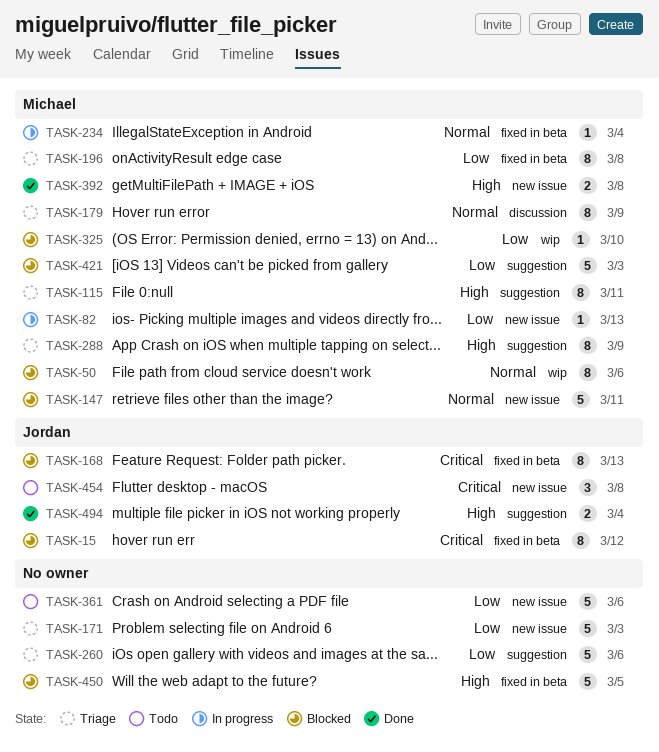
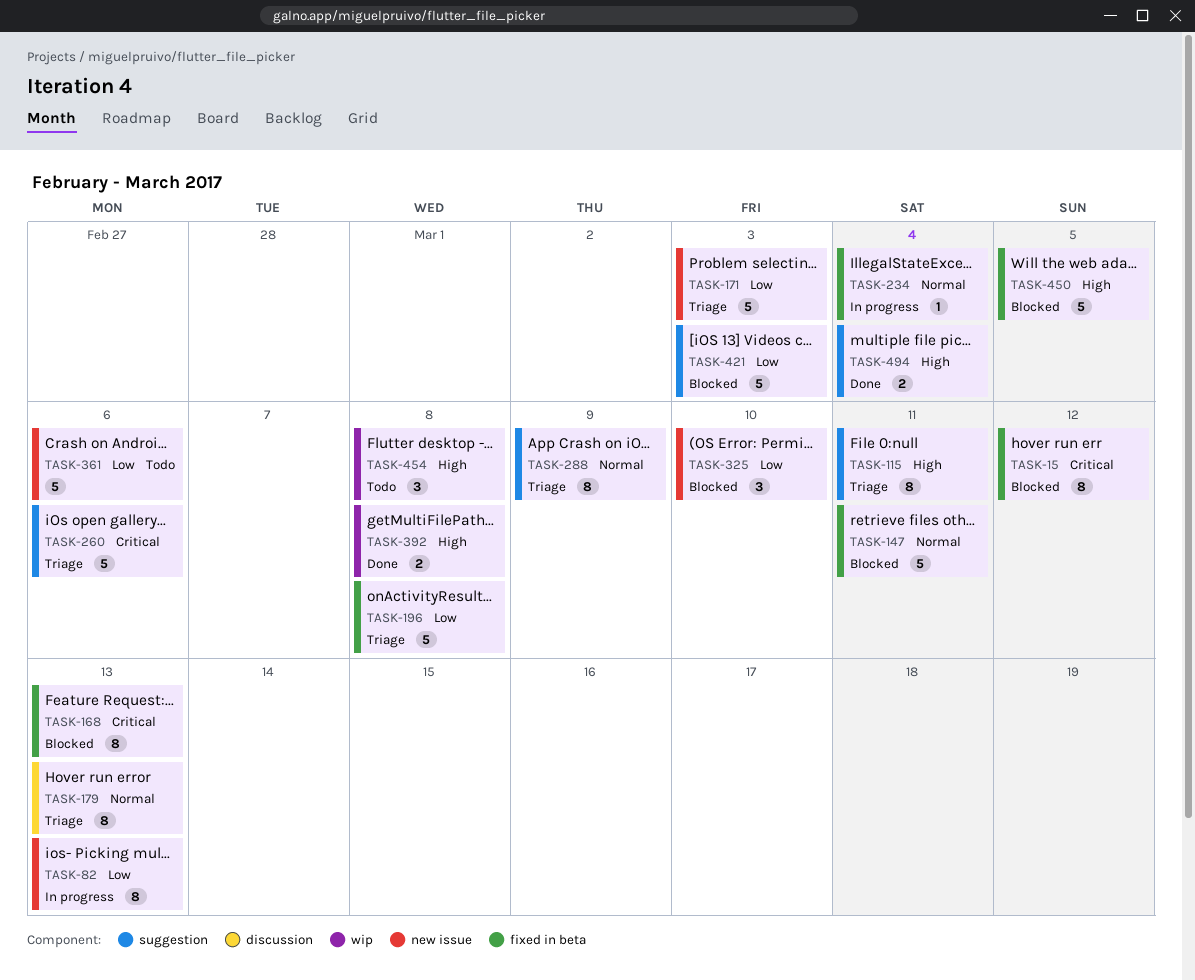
TASK-50: present -> none
TASK-82, estimate: 1 -> 8
TASK-147, label: new issue -> fixed in beta
TASK-179, due: Mar 9 -> Mar 13
TASK-196, estimate: 8 -> 5
TASK-260, priority: Low -> Critical
TASK-288, priority: High -> Normal
TASK-325, label: wip -> new issue
TASK-325, estimate: 1 -> 3
TASK-392, label: new issue -> wip
TASK-454, priority: Critical -> High
TASK-454, label: new issue -> wip

